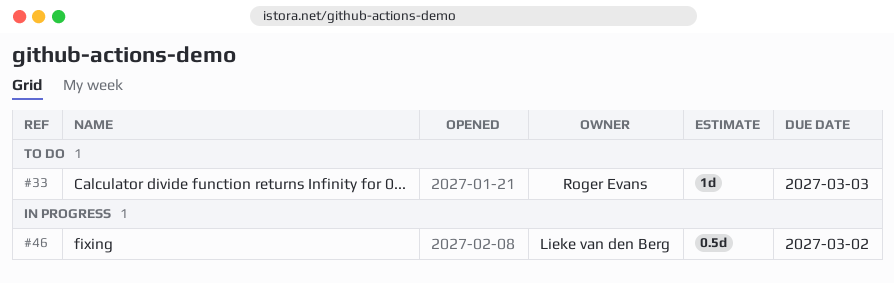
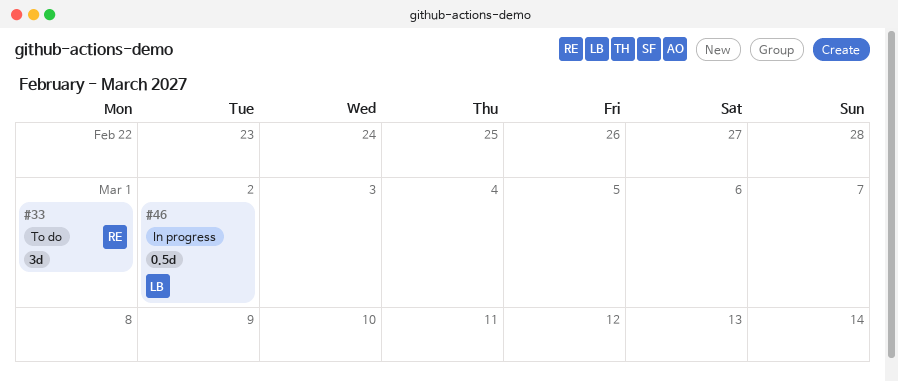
#33, estimate: 1d -> 3d
#33, due: Mar 3 -> Mar 1

